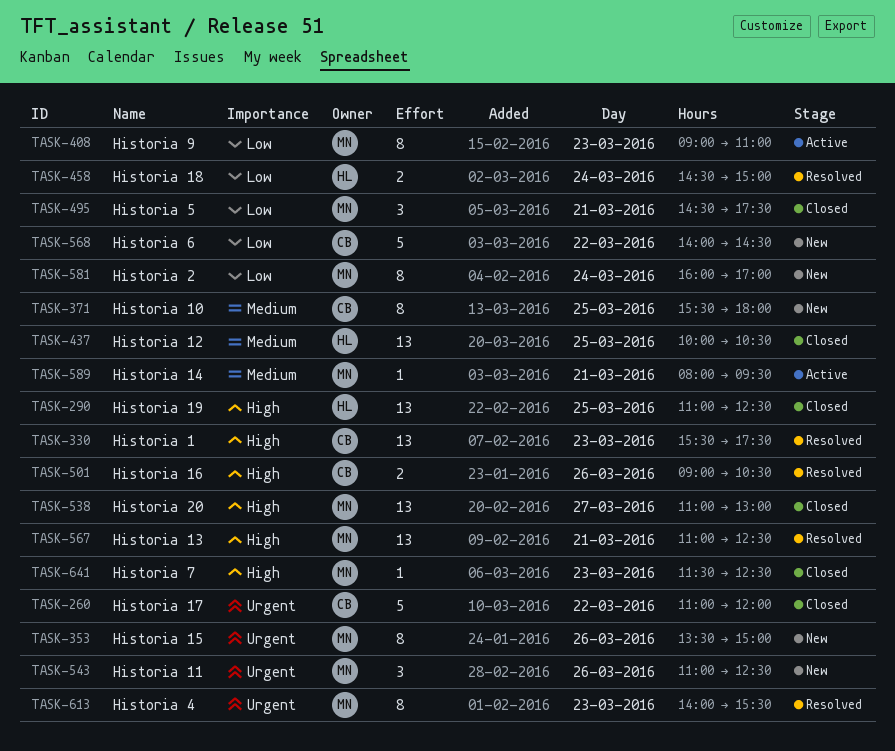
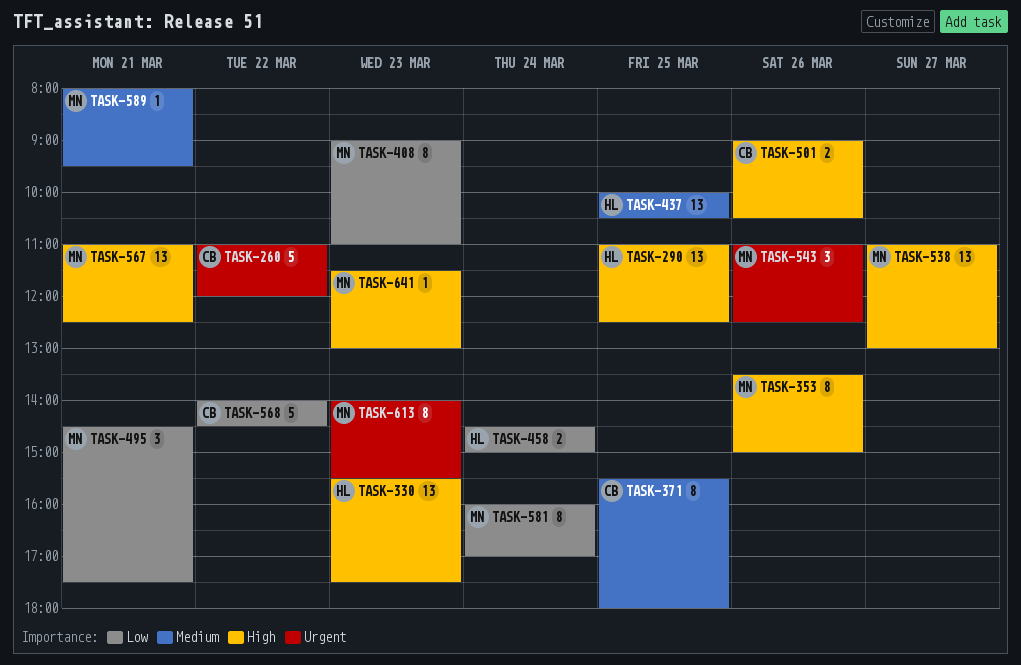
TASK-330, owner: CB -> HL
TASK-353, priority: Urgent -> High
TASK-641, ends: 12:30 -> 13:00

